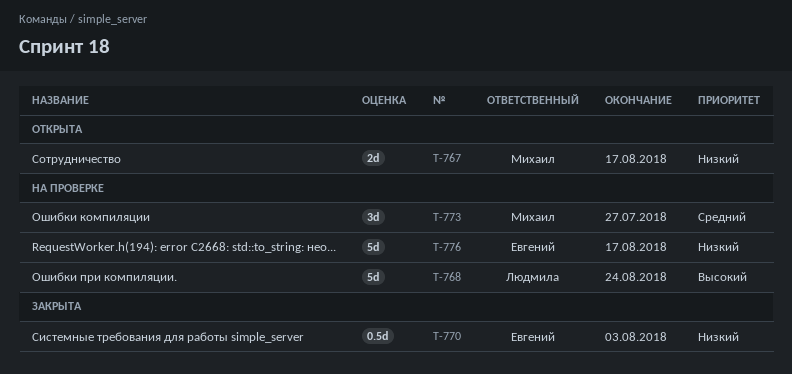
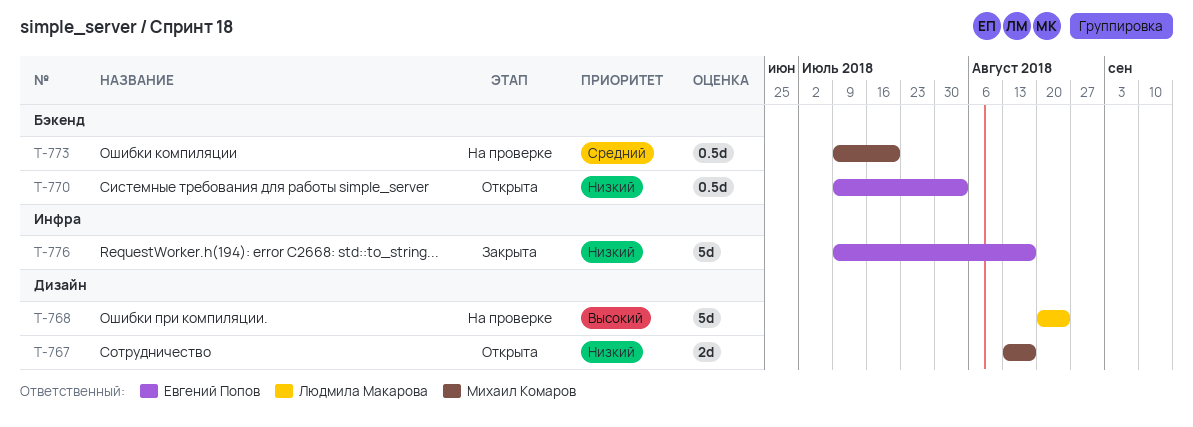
T-770, status: Закрыта -> Открыта
T-773, estimate: 3d -> 0.5d
T-773, due: Jul 27 -> Jul 20
T-776, status: На проверке -> Закрыта

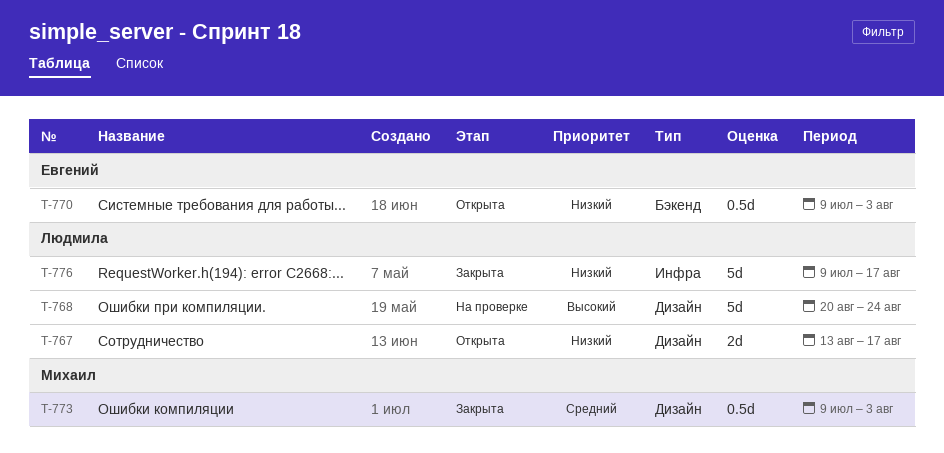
T-767, owner: Михаил Комаров -> Людмила Макарова
T-773, status: На проверке -> Закрыта
T-773, label: Бэкенд -> Дизайн
T-773, due: Jul 20 -> Aug 3
T-776, owner: Евгений Попов -> Людмила Макарова

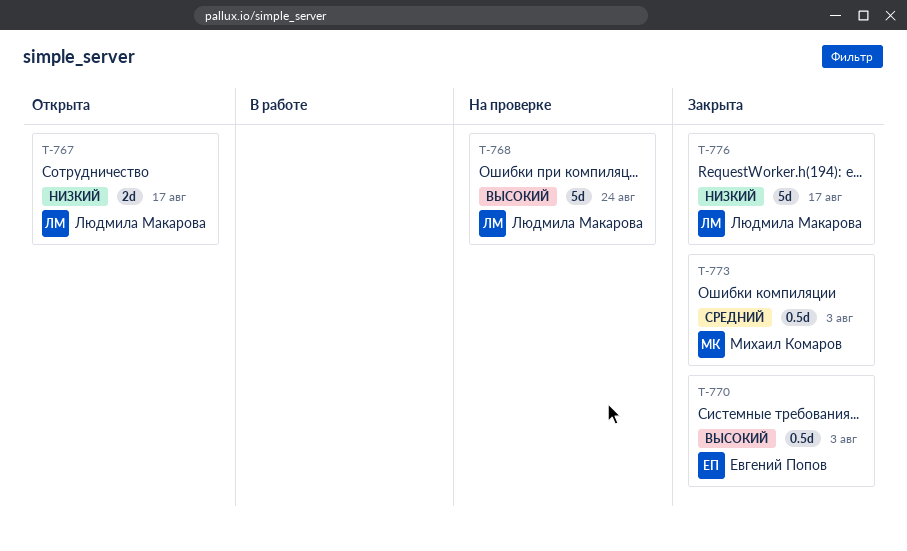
T-770, status: Открыта -> Закрыта
T-770, priority: Низкий -> Высокий

